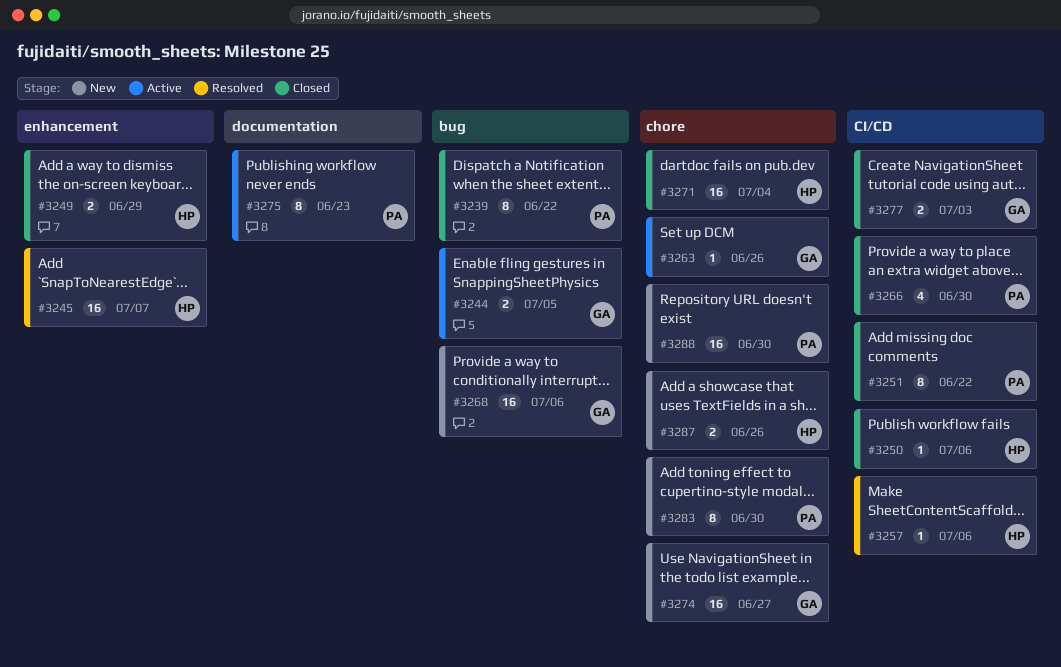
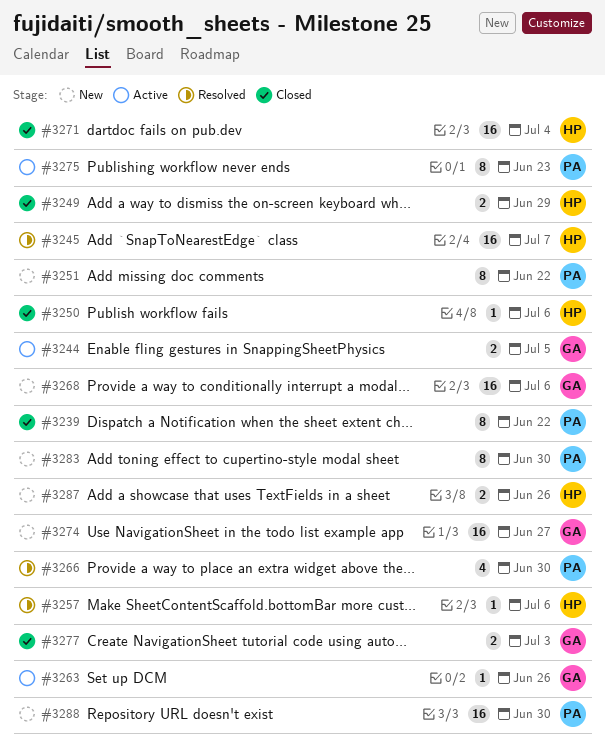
#3251, status: Closed -> New
#3266, status: Closed -> Resolved

